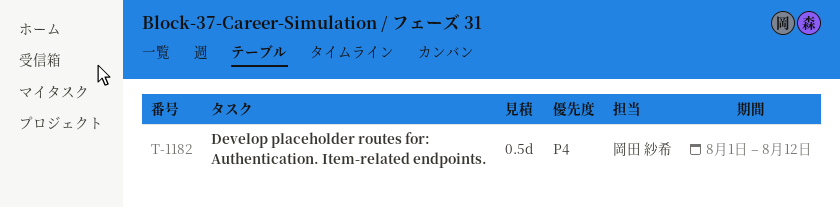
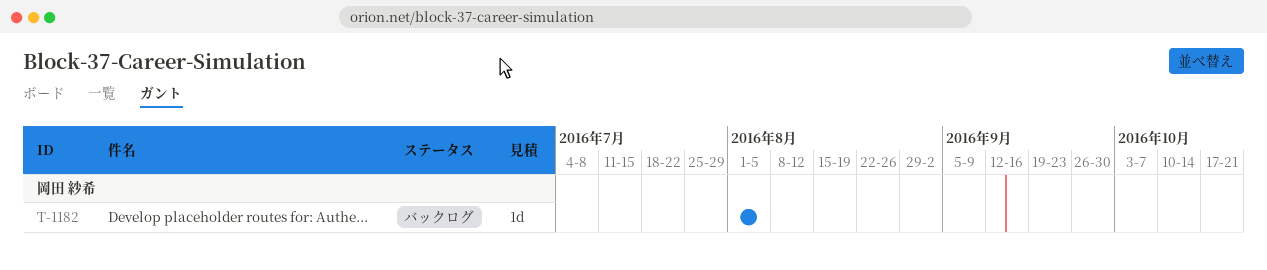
T-1182, estimate: 0.5d -> 1d
T-1182, due: Aug 12 -> Aug 5

